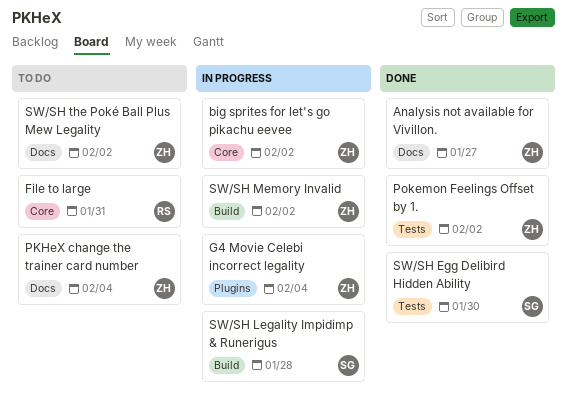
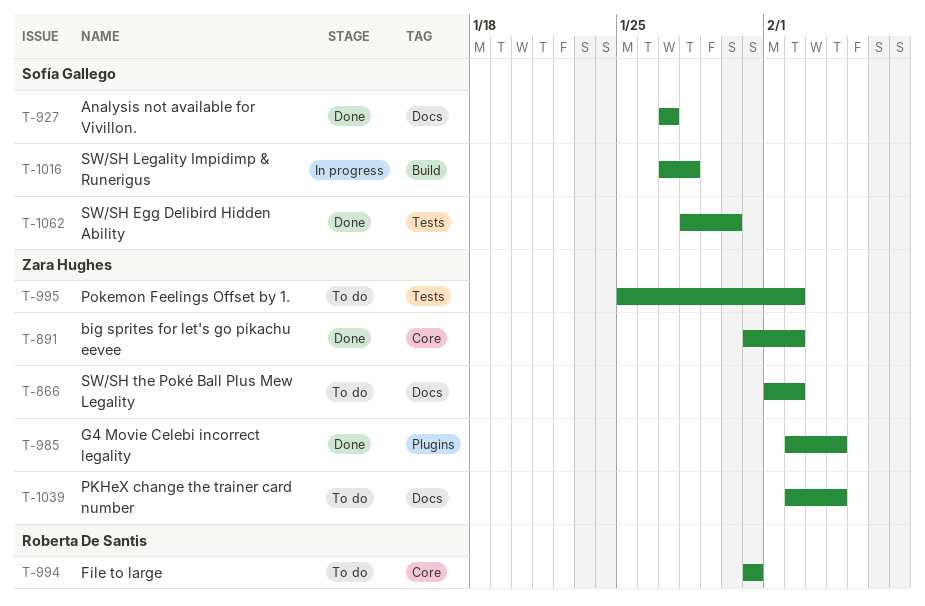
Analysis not available for Vivillon., owner: Zara Hughes -> Sofía Gallego
big sprites for let's go pikachu eevee, status: In progress -> Done
G4 Movie Celebi incorrect legality, status: In progress -> Done
Pokemon Feelings Offset by 1., status: Done -> To do
SW/SH Memory Invalid: present -> none

